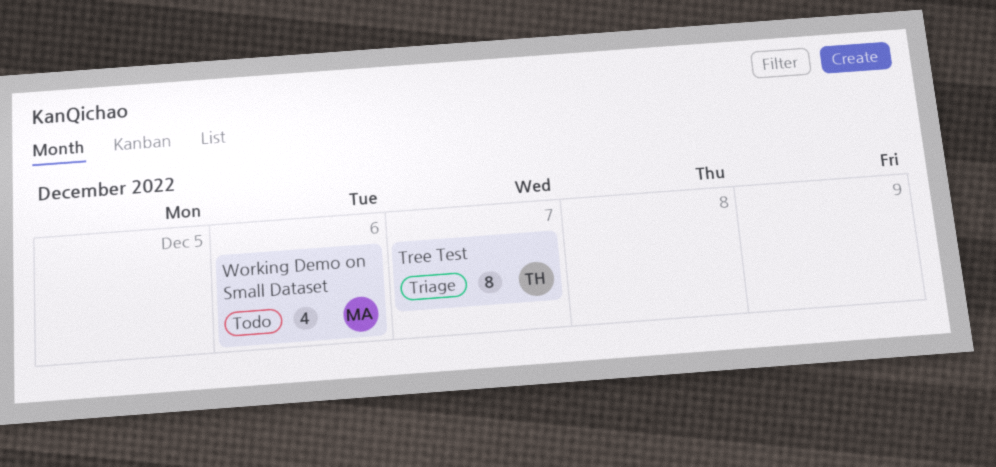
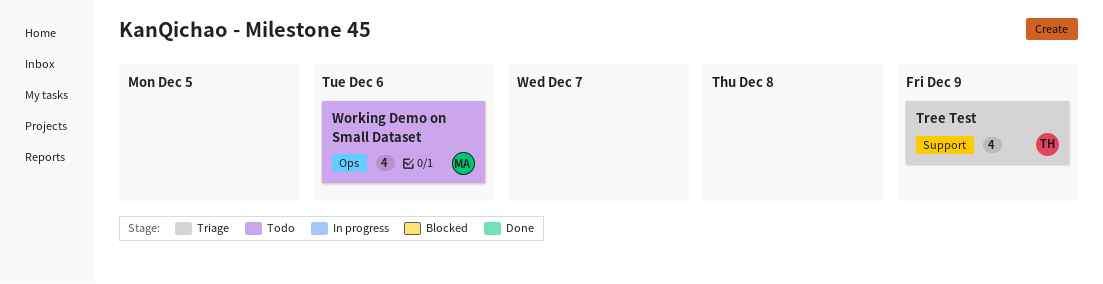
Tree Test, estimate: 8 -> 4
Tree Test, due: Dec 7 -> Dec 9

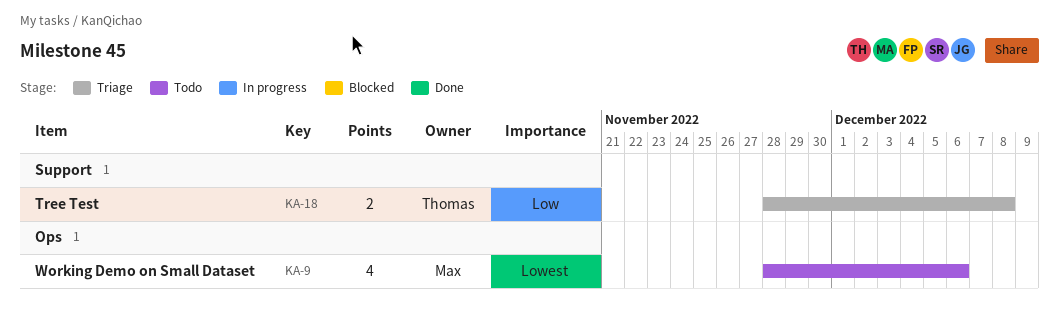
Tree Test, estimate: 4 -> 2
Tree Test, due: Dec 9 -> Dec 8

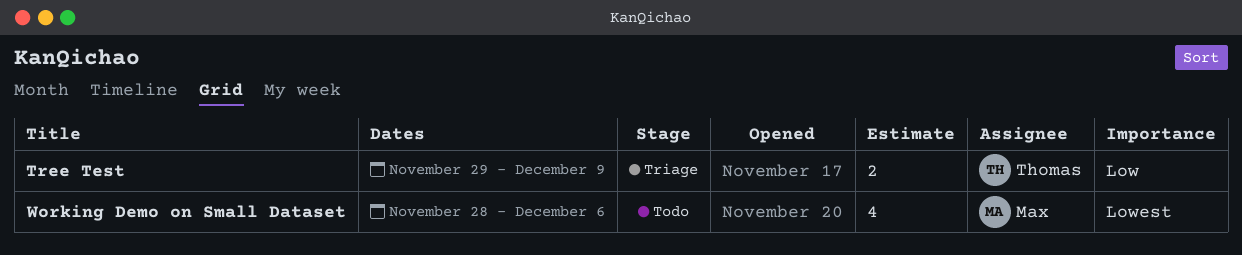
Tree Test, start: Nov 28 -> Nov 29
Tree Test, due: Dec 8 -> Dec 9

